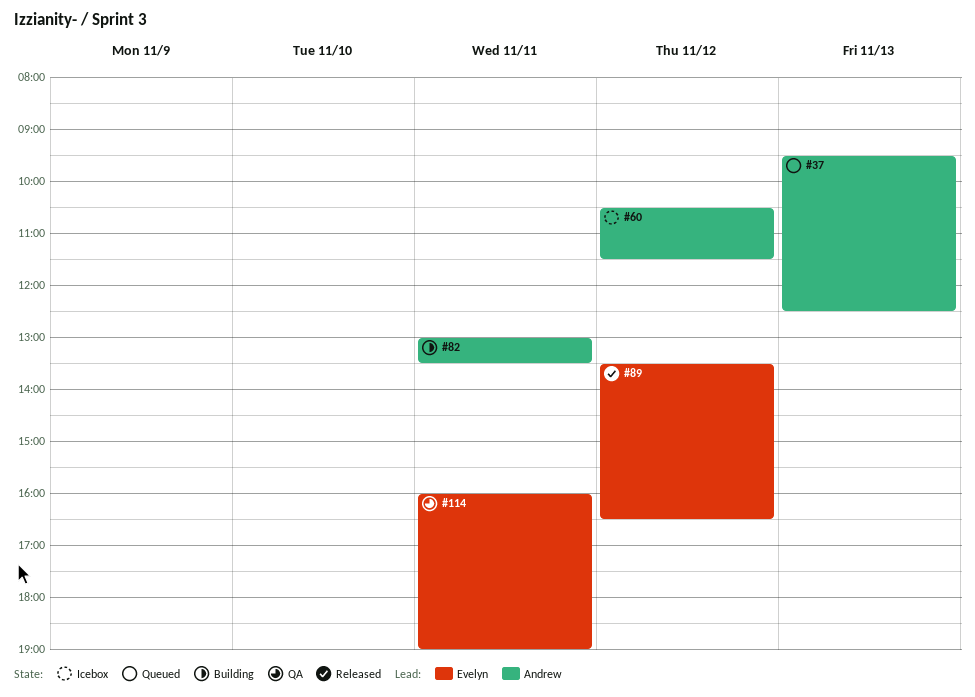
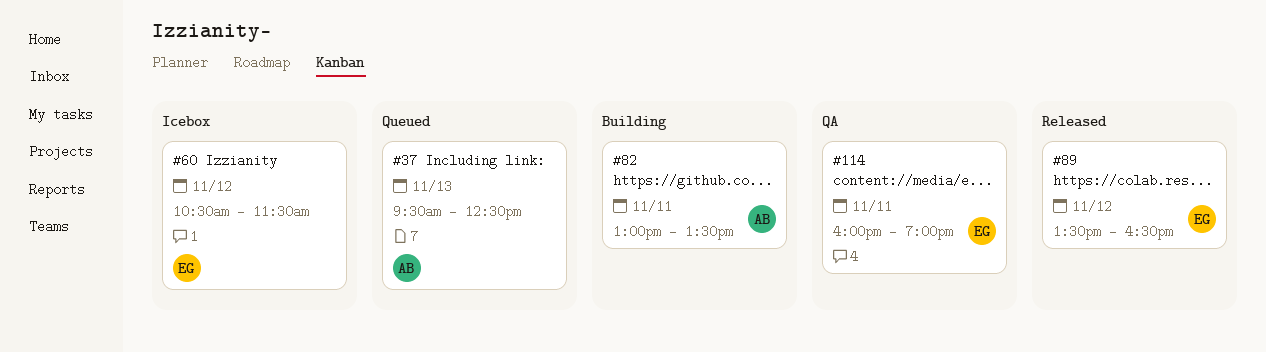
#60, owner: Andrew -> Evelyn

